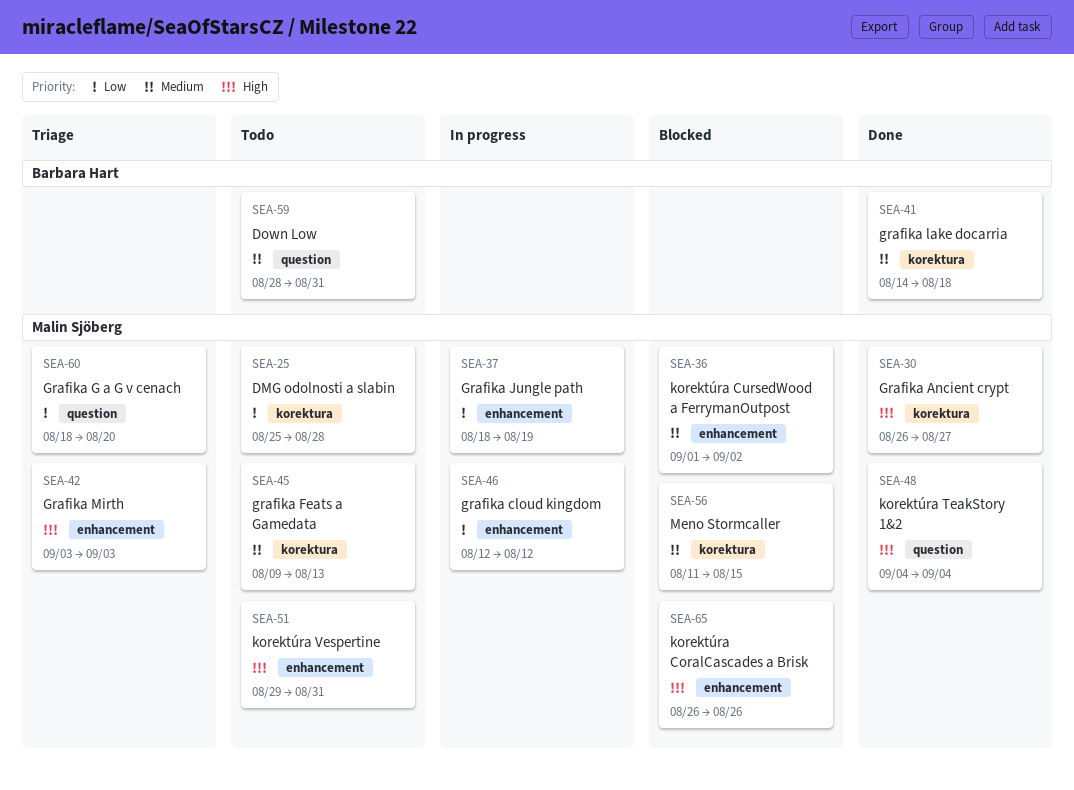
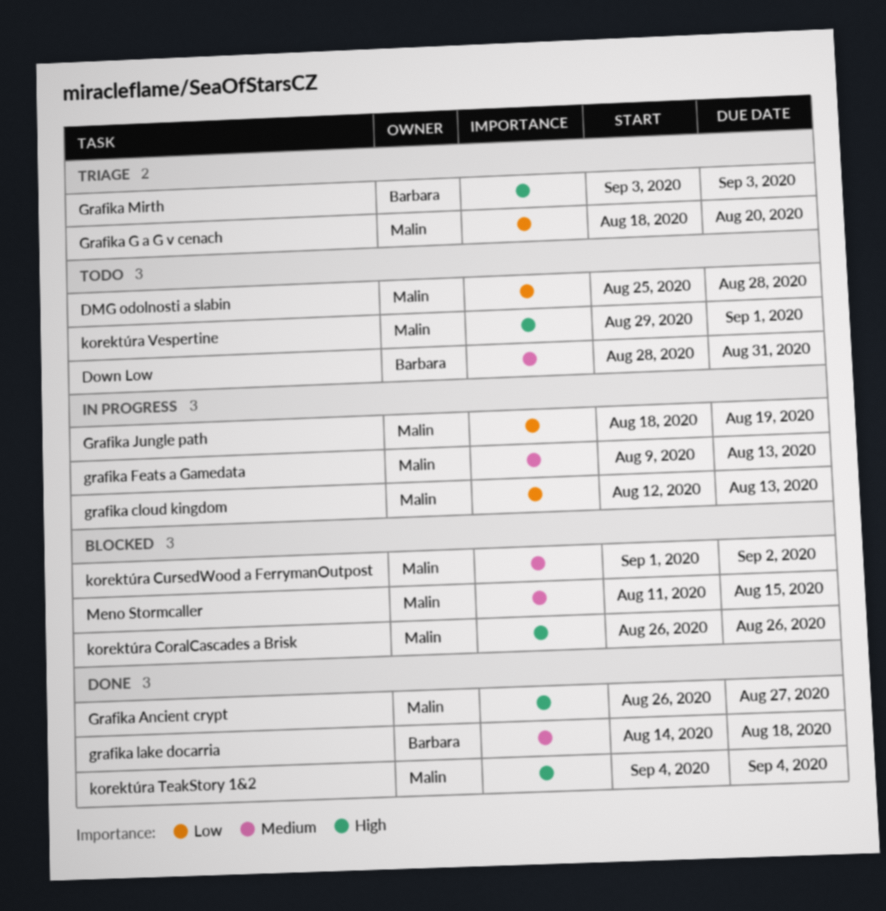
grafika cloud kingdom, due: Aug 12 -> Aug 13
grafika Feats a Gamedata, status: Todo -> In progress
Grafika Mirth, owner: Malin Sjöberg -> Barbara Hart
korektúra Vespertine, due: Aug 31 -> Sep 1

